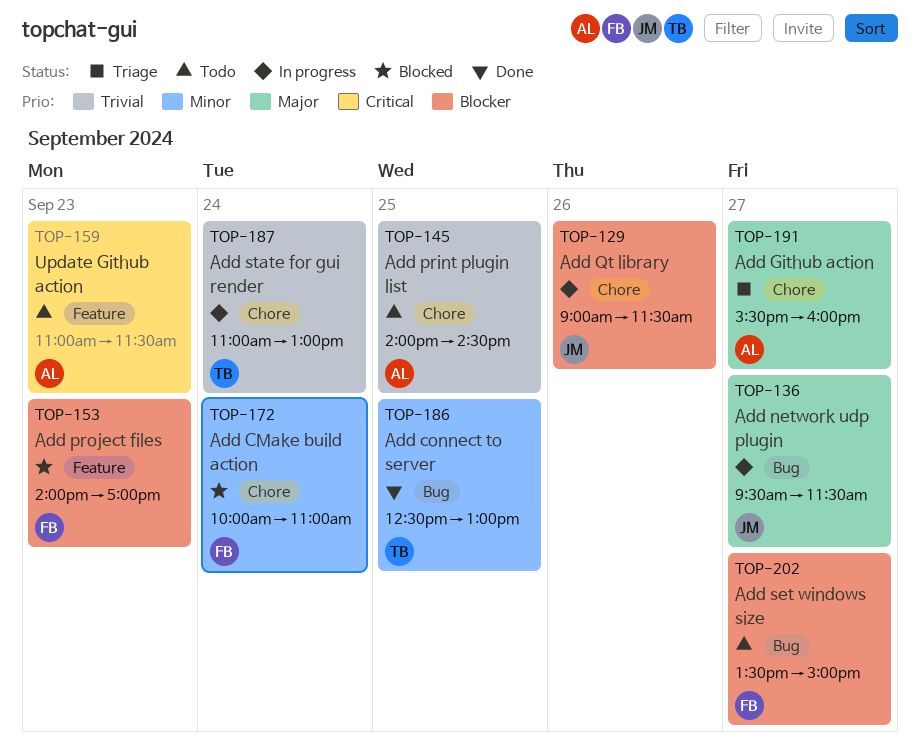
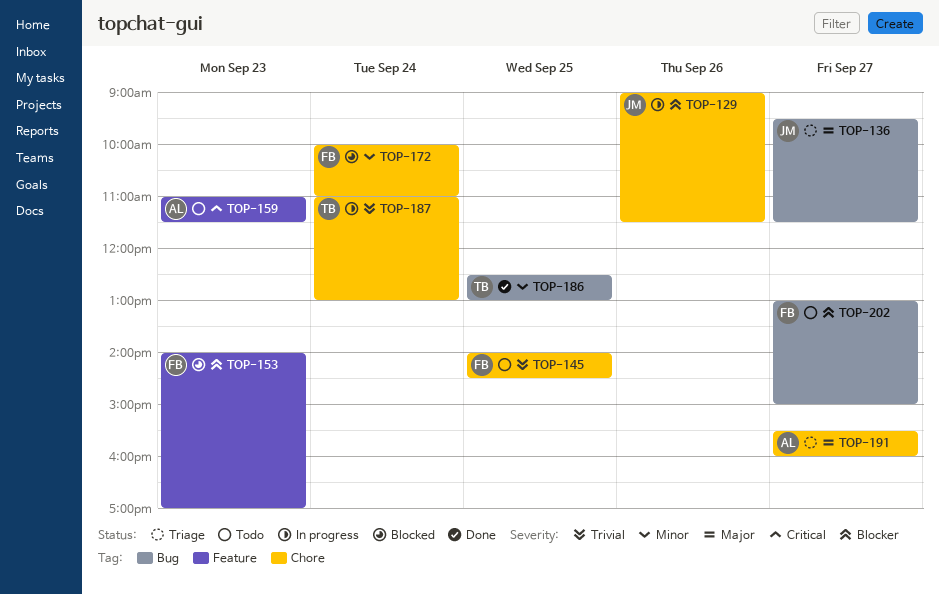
TOP-136, status: In progress -> Triage
TOP-145, owner: AL -> FB
TOP-202, begins: 13:30 -> 13:00

